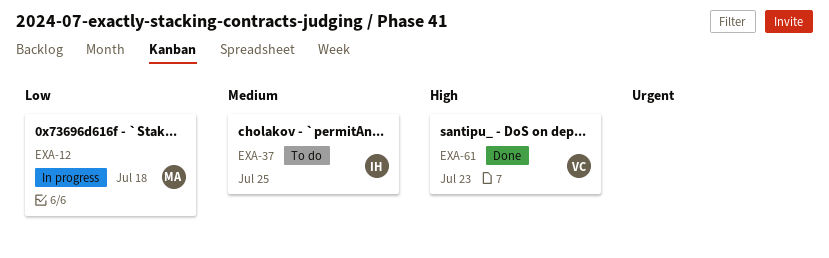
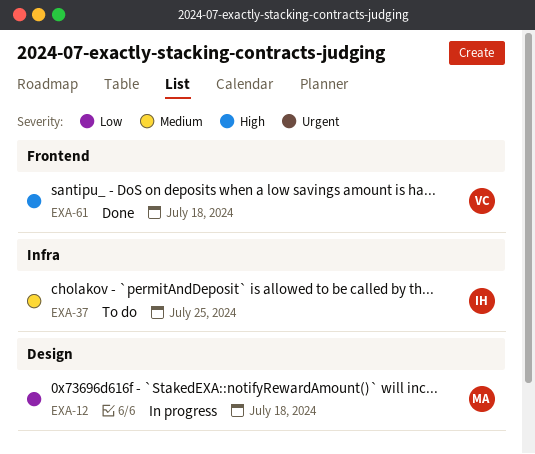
EXA-61, due: Jul 23 -> Jul 18

